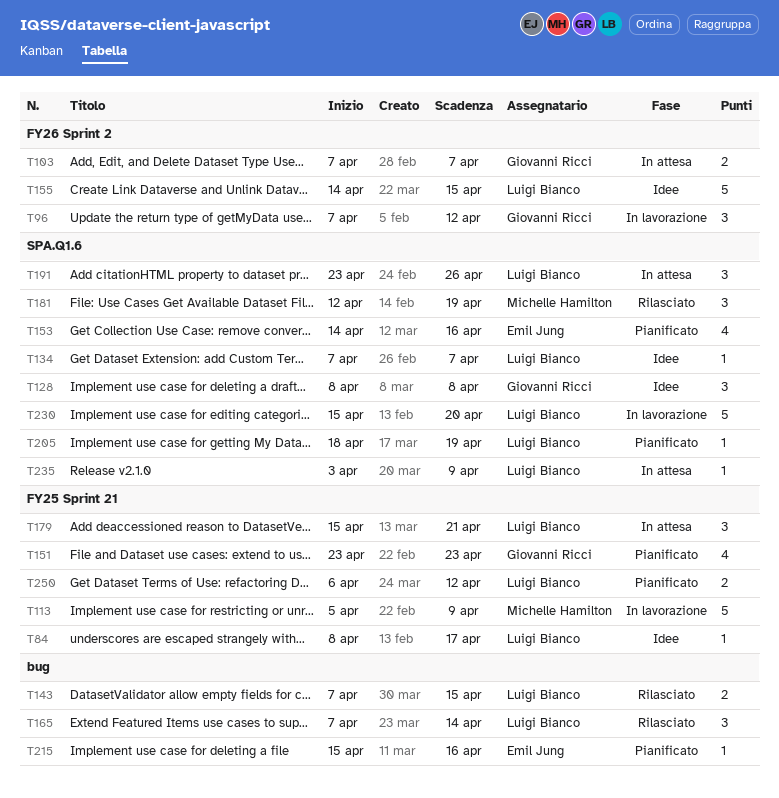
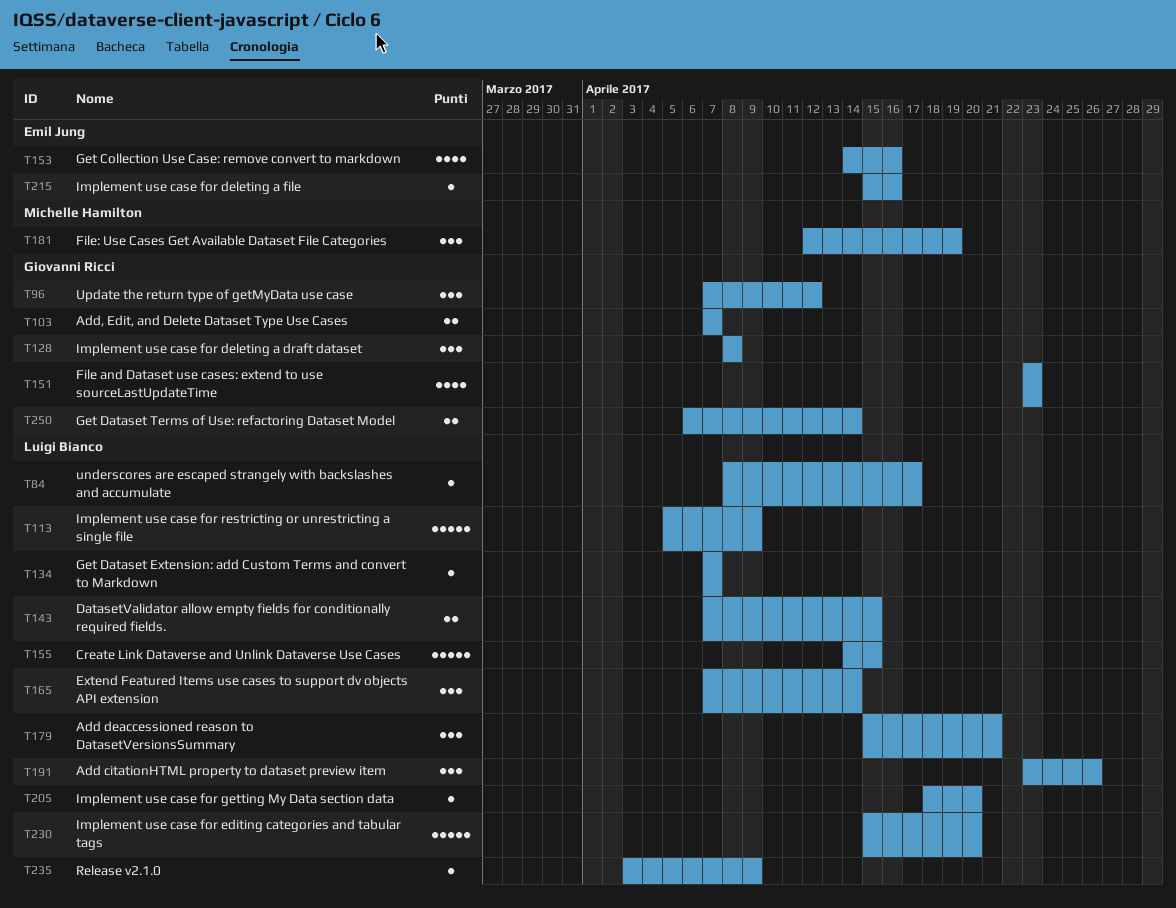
T113, owner: Michelle Hamilton -> Luigi Bianco
T205, due: Apr 19 -> Apr 20
T250, owner: Luigi Bianco -> Giovanni Ricci
T250, due: Apr 12 -> Apr 14

